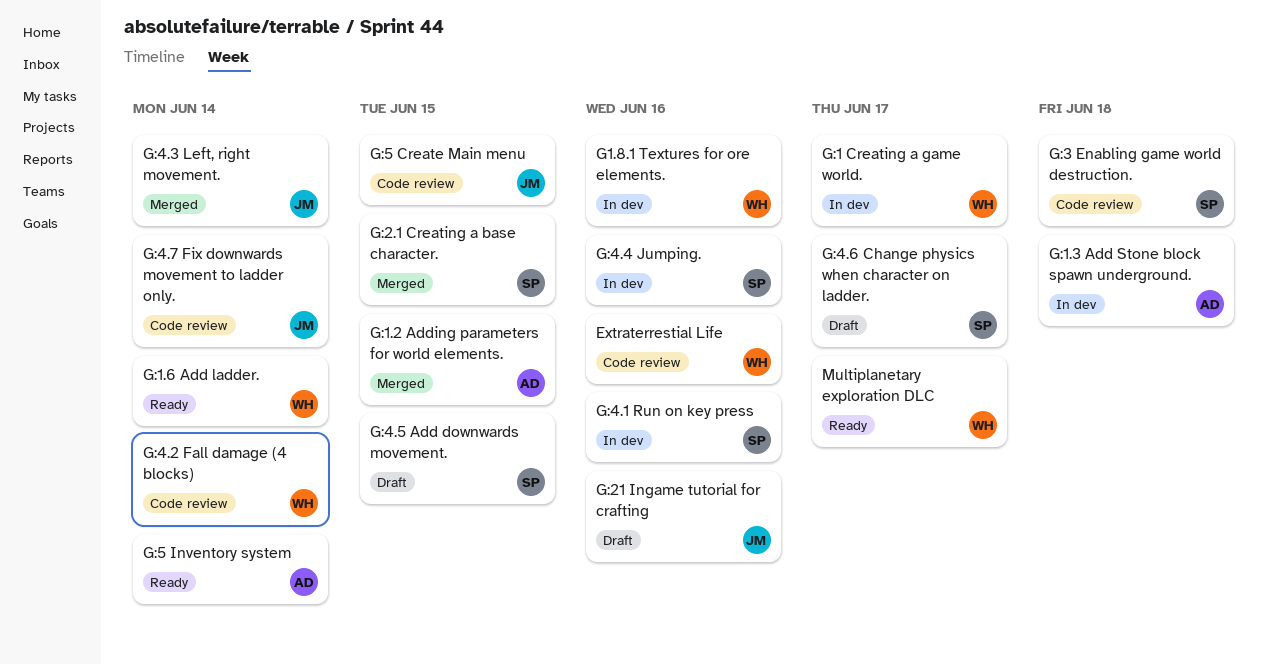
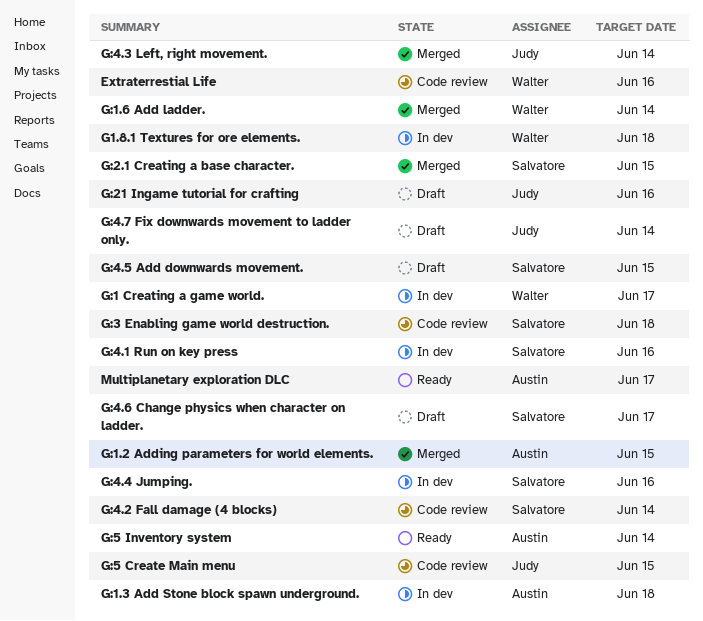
G1.8.1 Textures for ore elements., due: Jun 16 -> Jun 18
G:1.6 Add ladder., status: Ready -> Merged
G:4.2 Fall damage (4 blocks), owner: Walter -> Salvatore
G:4.7 Fix downwards movement to ladder only., status: Code review -> Draft
Multiplanetary exploration DLC, owner: Walter -> Austin

